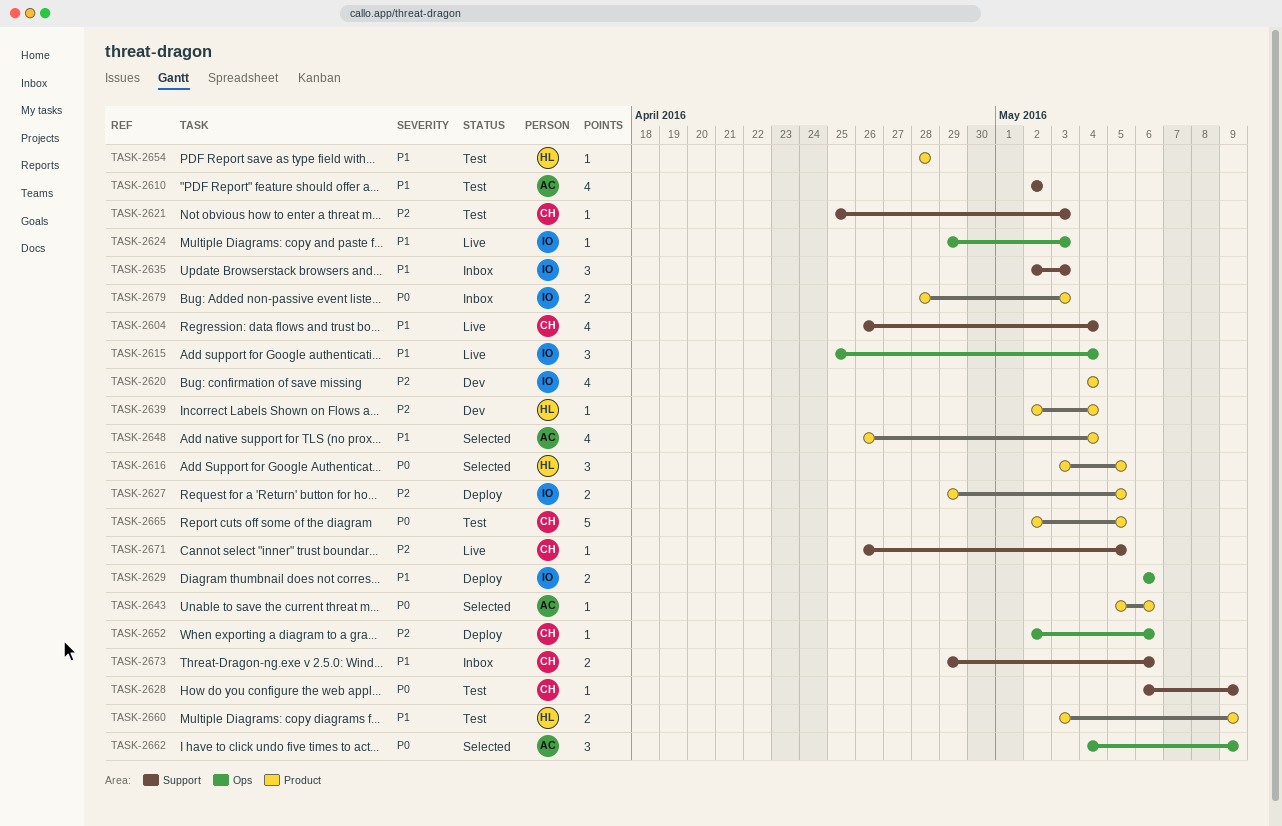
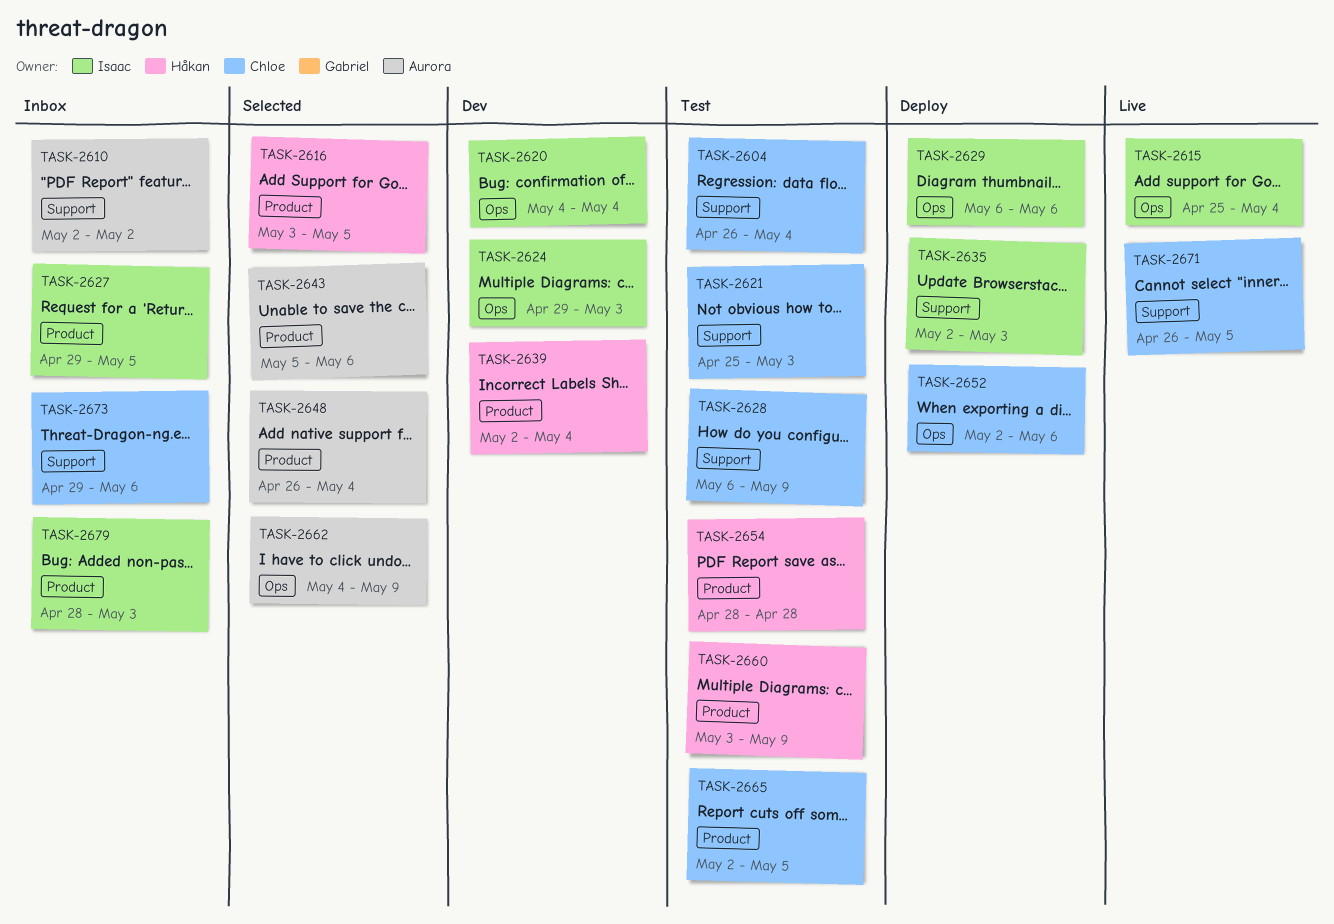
TASK-2604, status: Live -> Test
TASK-2610, status: Test -> Inbox
TASK-2620, label: Product -> Ops
TASK-2624, status: Live -> Dev
TASK-2627, status: Deploy -> Inbox
TASK-2635, status: Inbox -> Deploy

